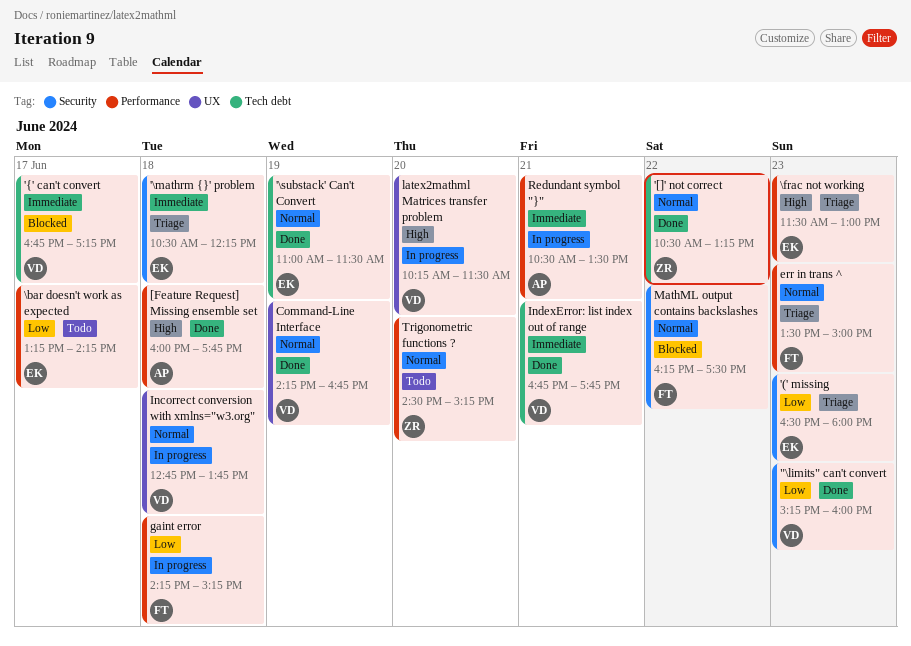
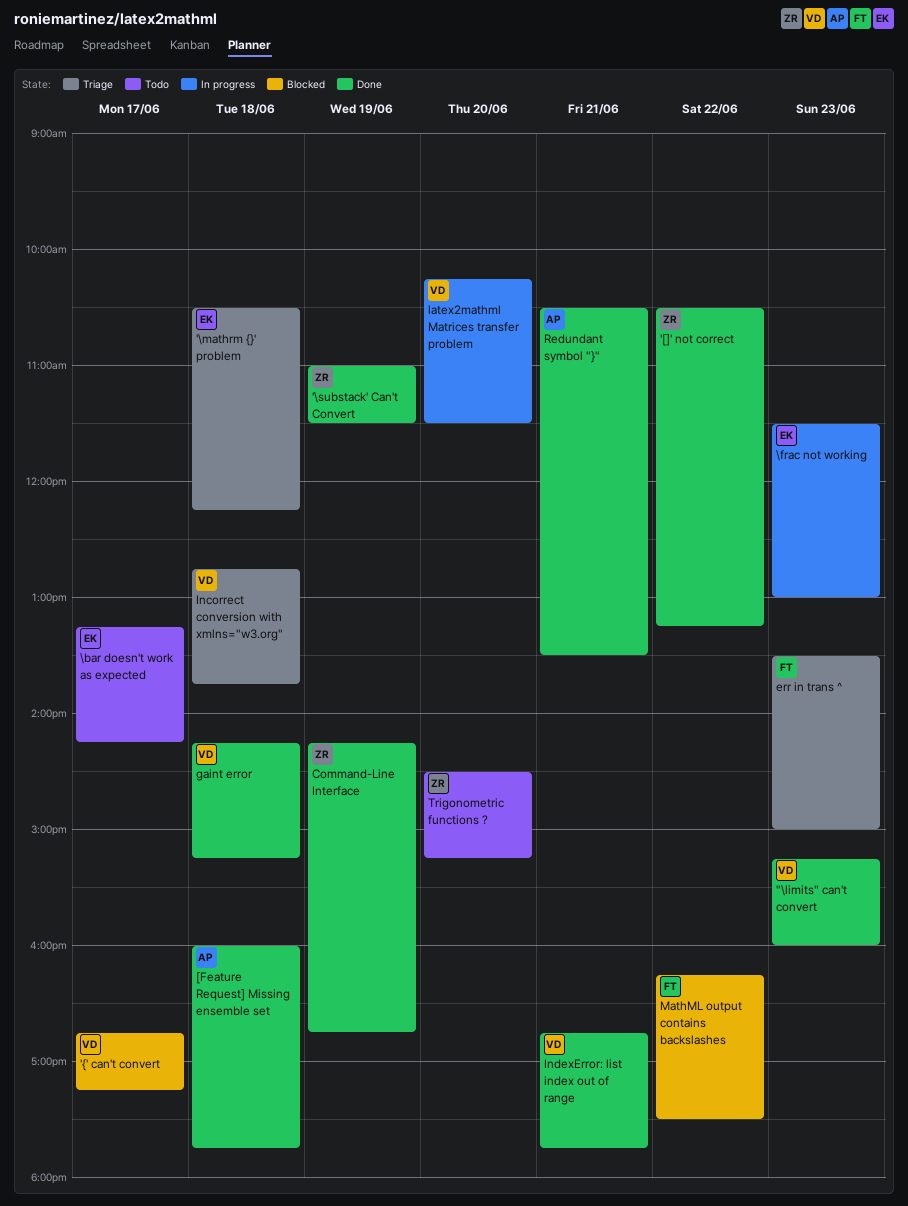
'(' missing: present -> none
'\substack' Can't Convert, owner: EK -> ZR
\frac not working, status: Triage -> In progress
Command-Line Interface, owner: VD -> ZR
gaint error, status: In progress -> Done
gaint error, owner: FT -> VD
Incorrect conversion with xmlns="w3.org", status: In progress -> Triage
Redundant symbol "}", status: In progress -> Done

